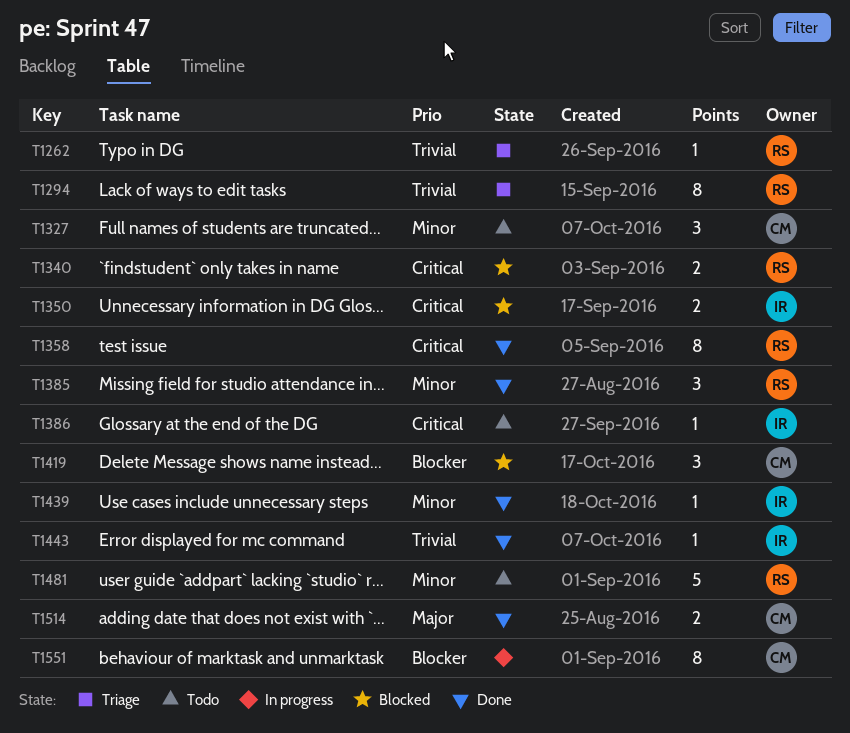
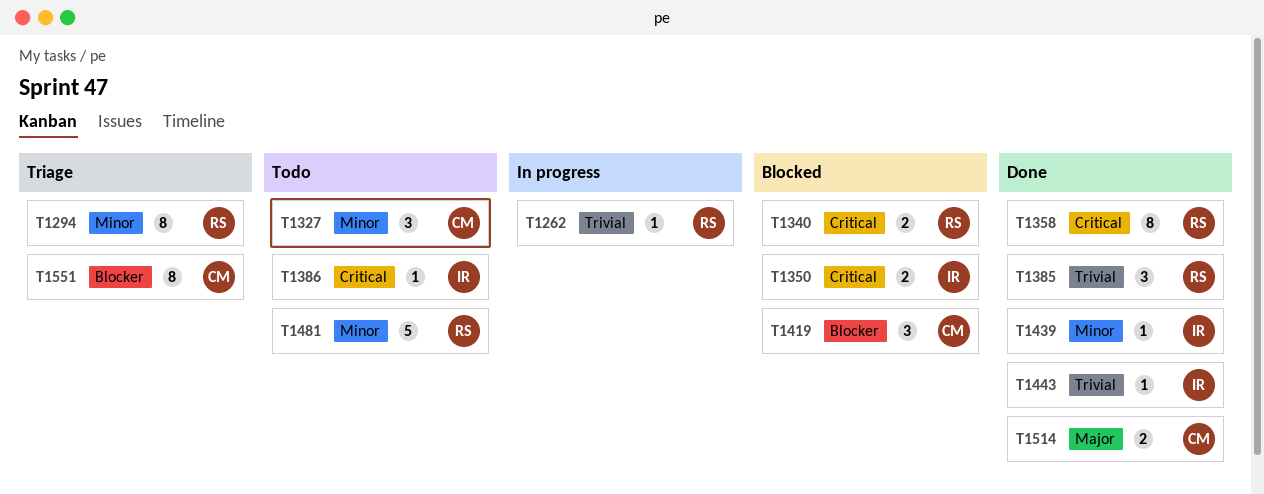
T1262, status: Triage -> In progress
T1294, priority: Trivial -> Minor
T1385, priority: Minor -> Trivial
T1551, status: In progress -> Triage

